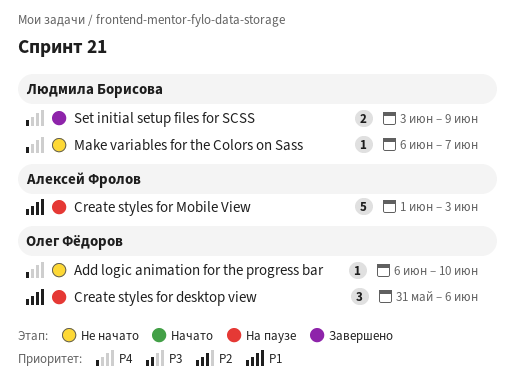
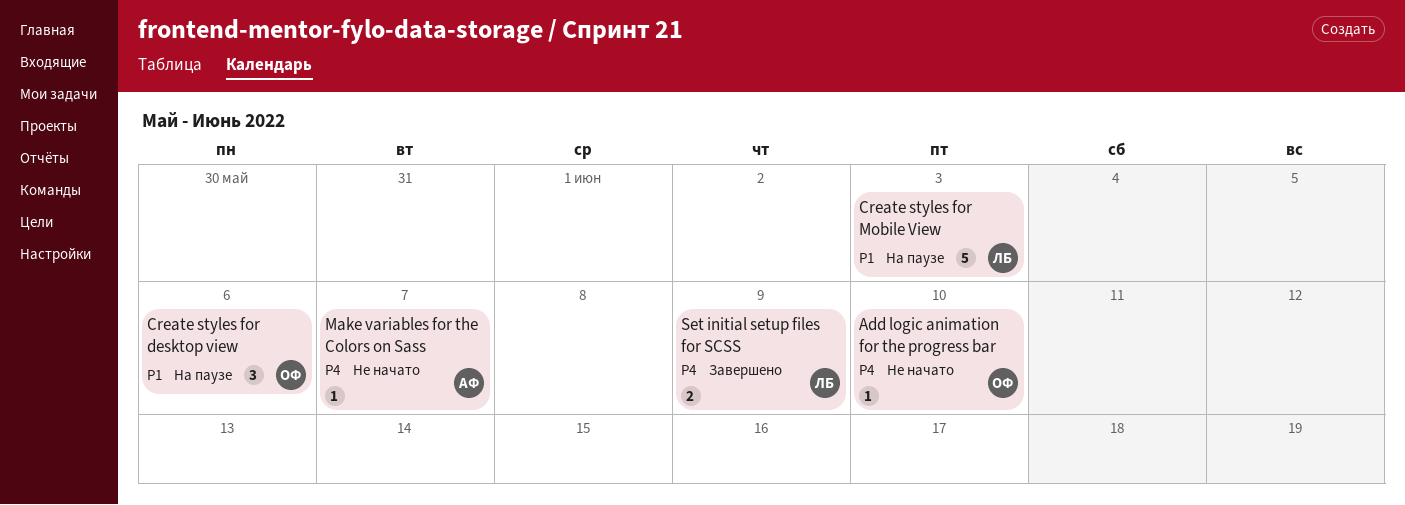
Create styles for Mobile View, owner: Алексей Фролов -> Людмила Борисова
Make variables for the Colors on Sass, owner: Людмила Борисова -> Алексей Фролов

